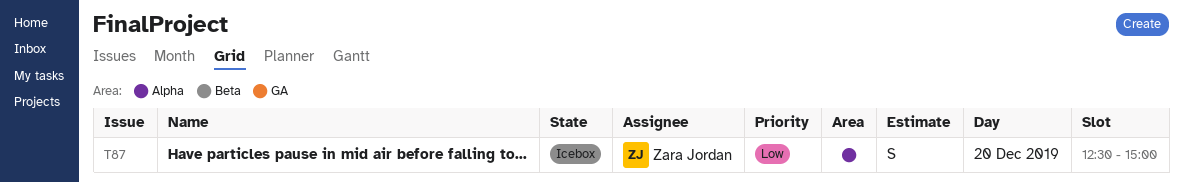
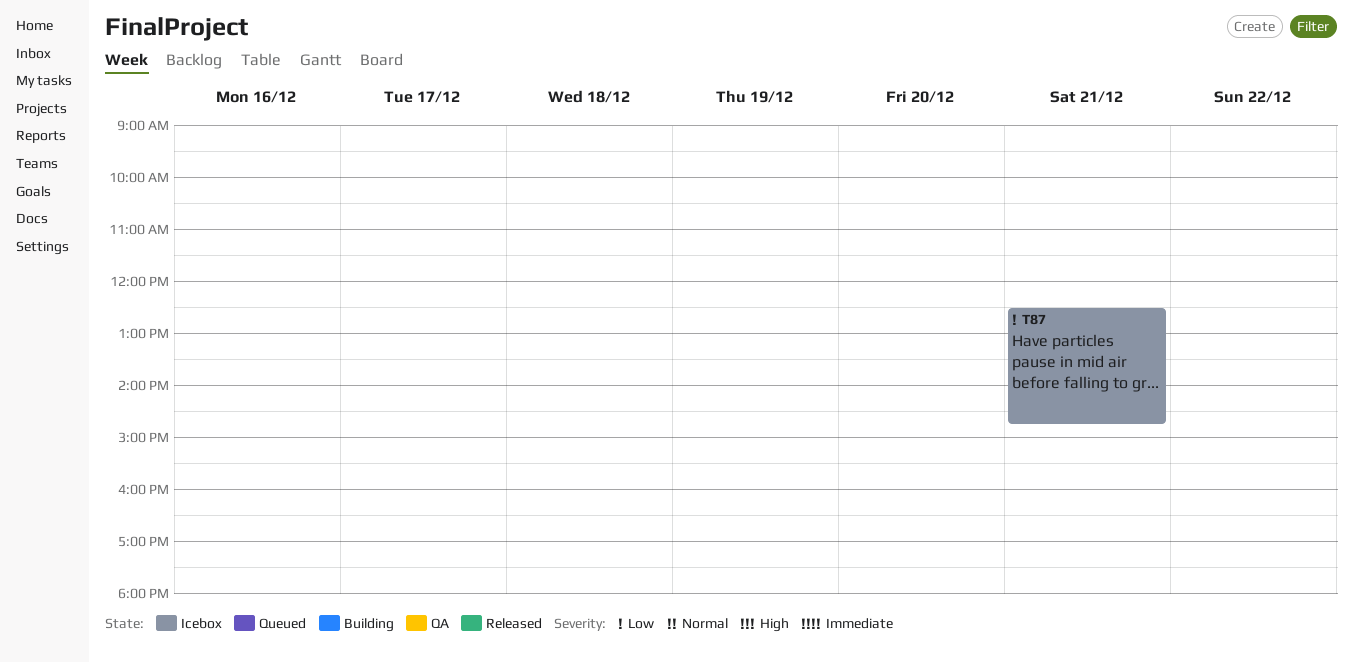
T87, day: Dec 20 -> Dec 21
T87, ends: 15:00 -> 14:45

